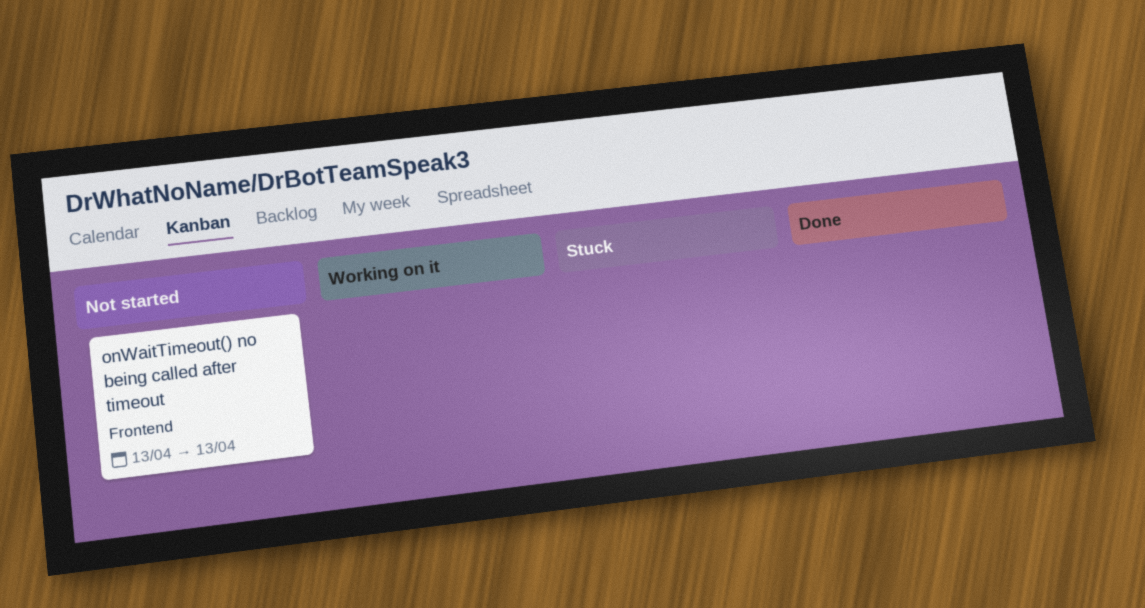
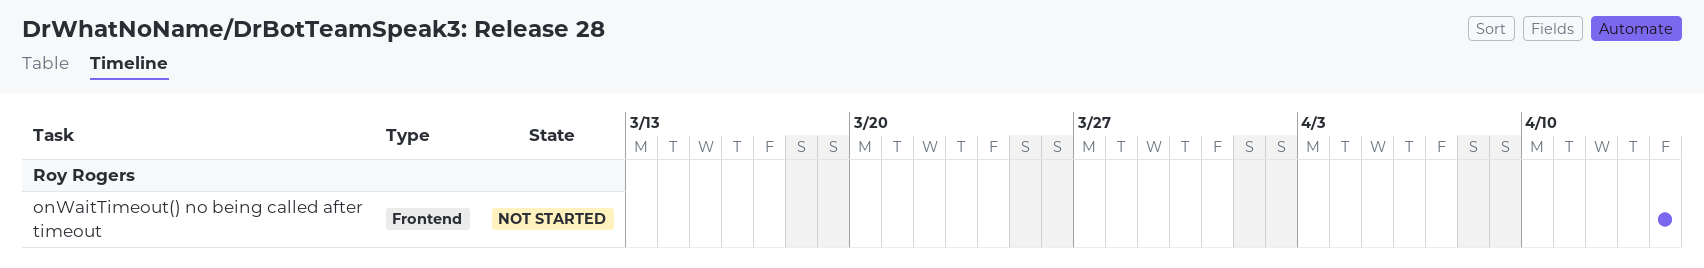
onWaitTimeout() no being called after timeout, start: Apr 13 -> Apr 14
onWaitTimeout() no being called after timeout, due: Apr 13 -> Apr 14

